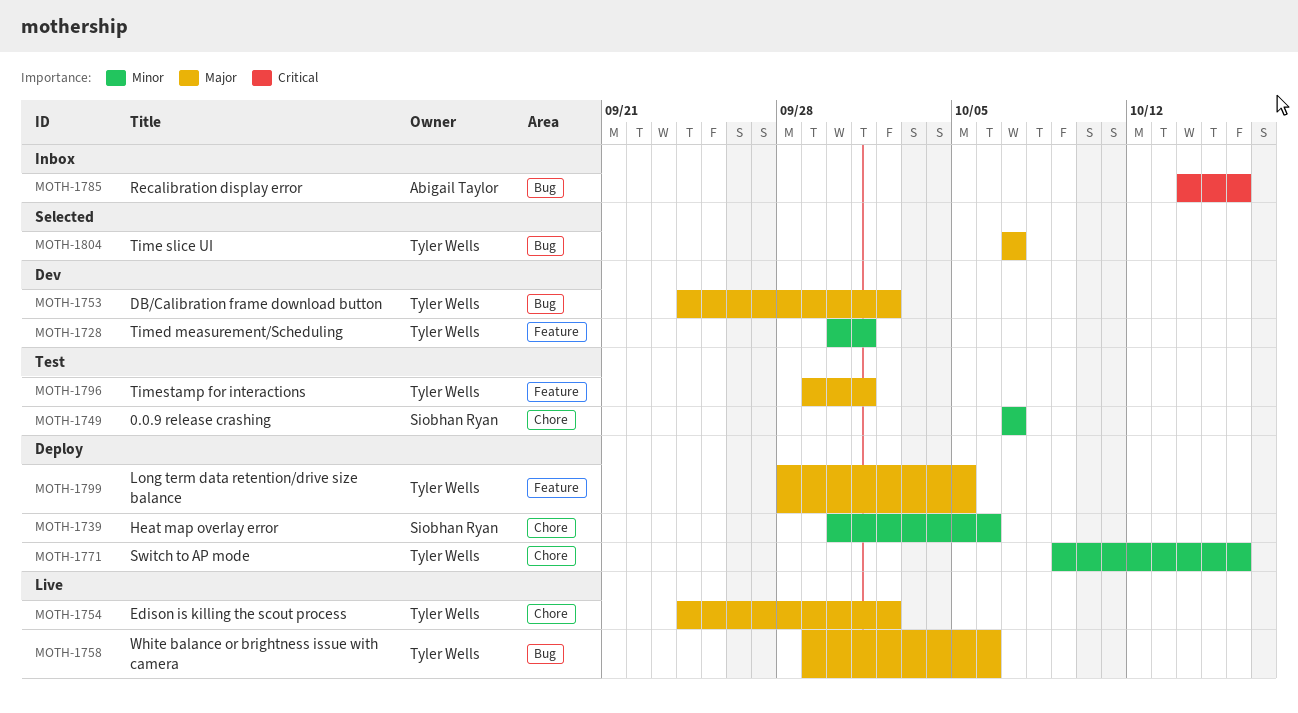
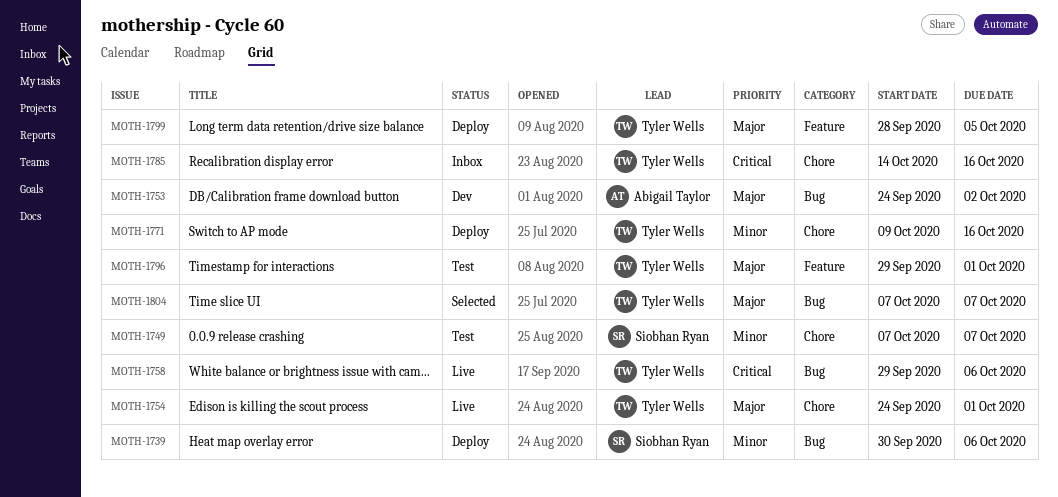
MOTH-1728: present -> none
MOTH-1739, label: Chore -> Bug
MOTH-1753, owner: Tyler Wells -> Abigail Taylor
MOTH-1754, due: Oct 2 -> Oct 1
MOTH-1758, priority: Major -> Critical
MOTH-1785, owner: Abigail Taylor -> Tyler Wells
MOTH-1785, label: Bug -> Chore

